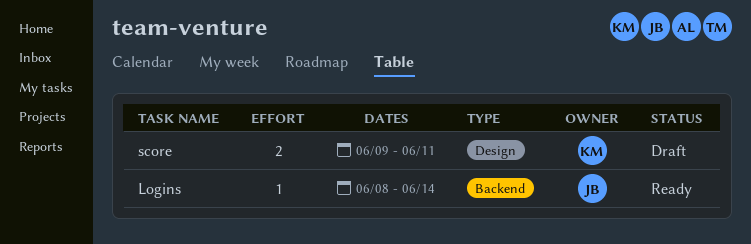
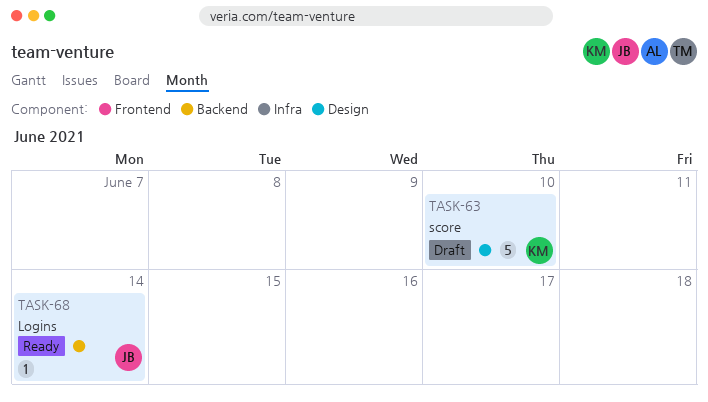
score, estimate: 2 -> 5
score, due: Jun 11 -> Jun 10

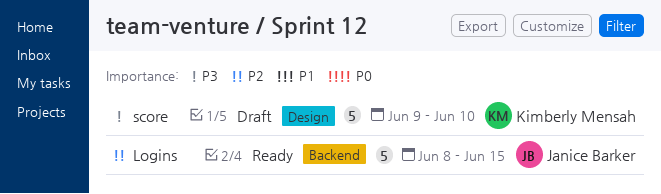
Logins, estimate: 1 -> 5
Logins, due: Jun 14 -> Jun 15

